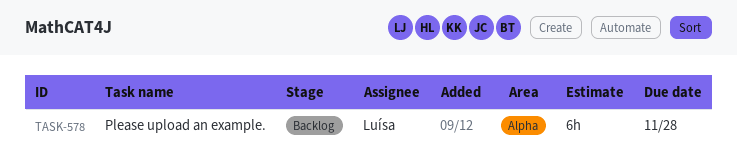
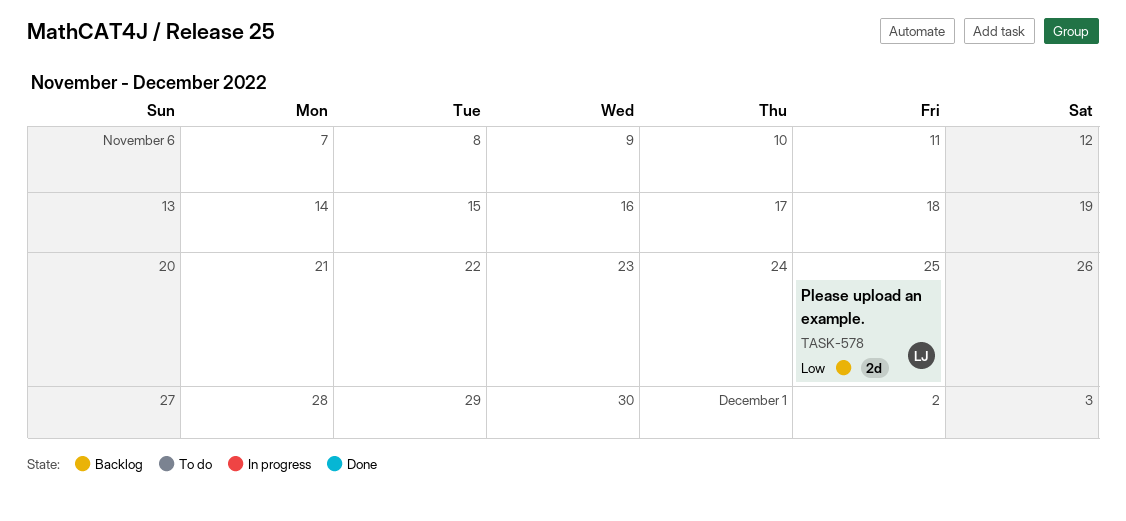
TASK-578, estimate: 6h -> 2d
TASK-578, due: Nov 28 -> Nov 25

